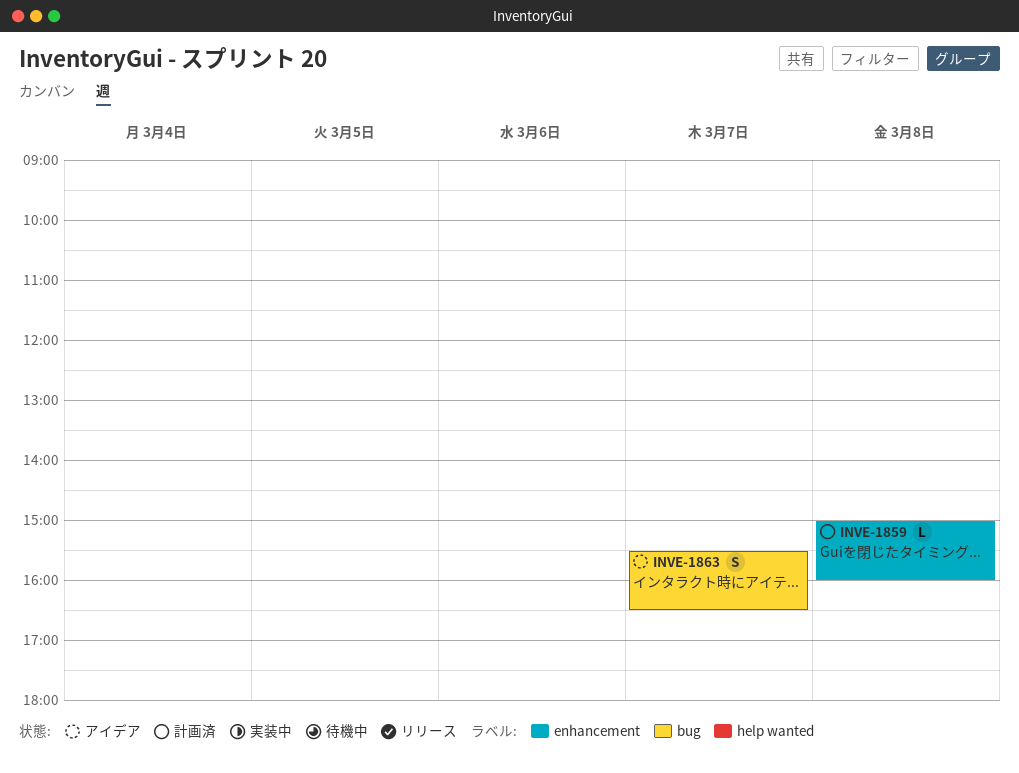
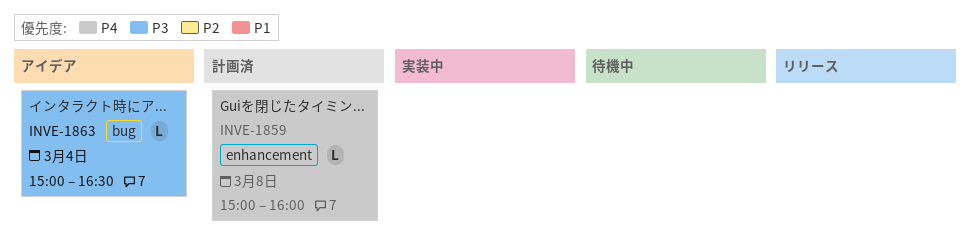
INVE-1863, estimate: S -> L
INVE-1863, day: Mar 7 -> Mar 4
INVE-1863, begins: 15:30 -> 15:00

